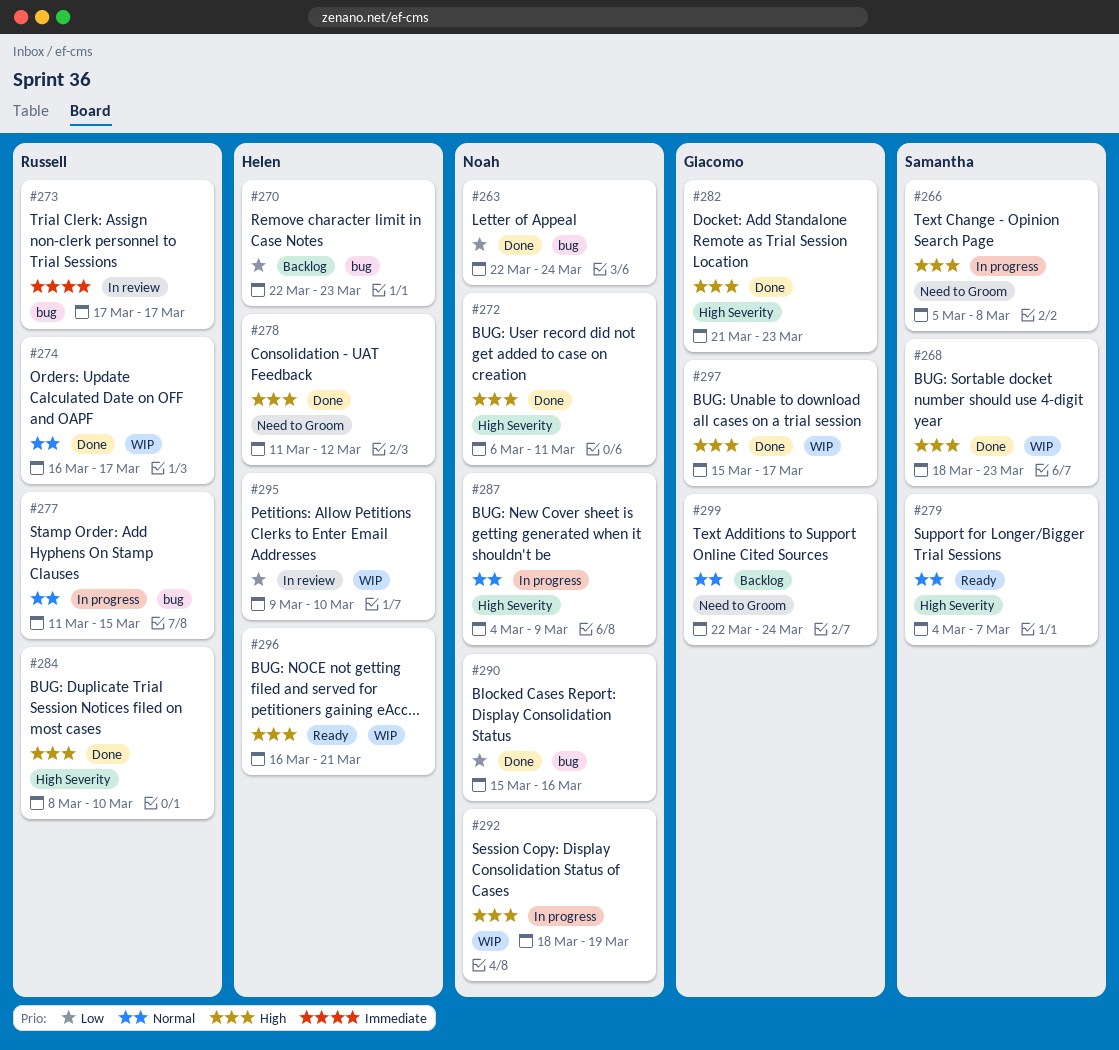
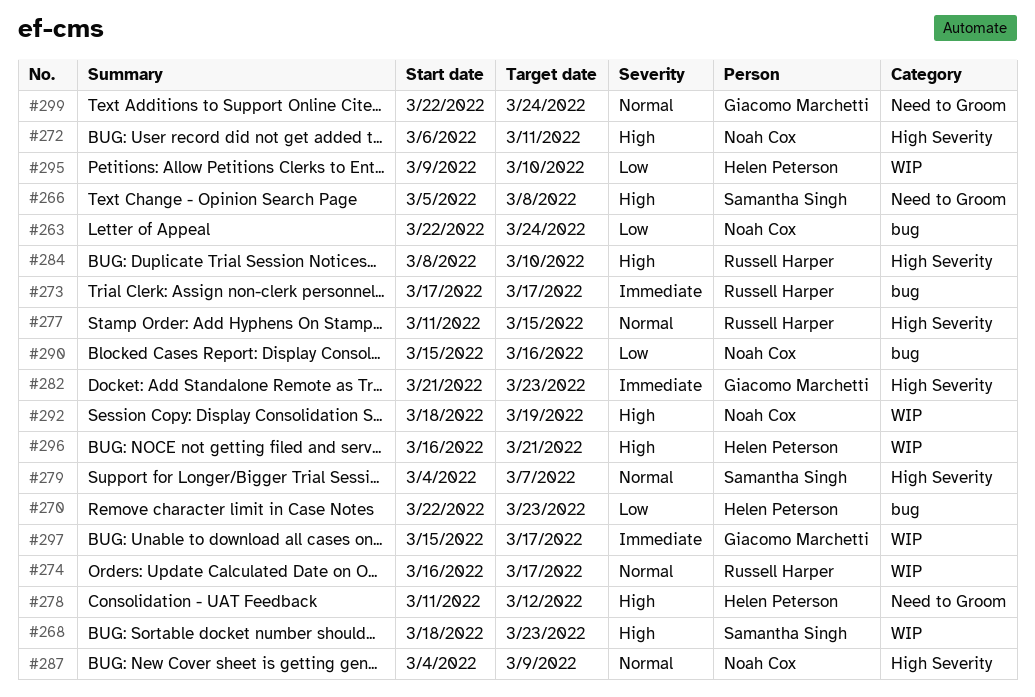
#277, label: bug -> High Severity
#282, priority: High -> Immediate
#297, priority: High -> Immediate

